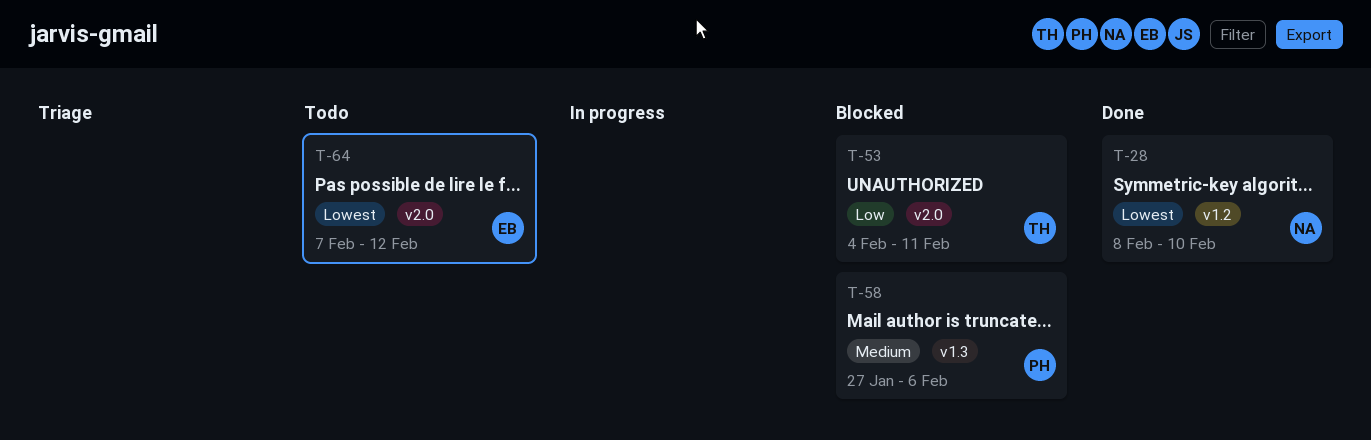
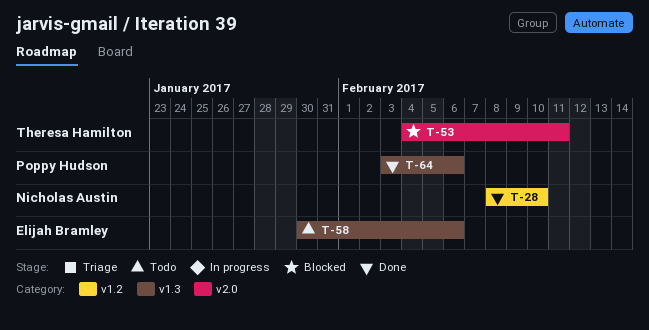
T-58, status: Blocked -> Todo
T-58, owner: Poppy Hudson -> Elijah Bramley
T-58, start: Jan 27 -> Jan 30
T-64, status: Todo -> Done
T-64, owner: Elijah Bramley -> Poppy Hudson
T-64, label: v2.0 -> v1.3
T-64, start: Feb 7 -> Feb 3
T-64, due: Feb 12 -> Feb 6

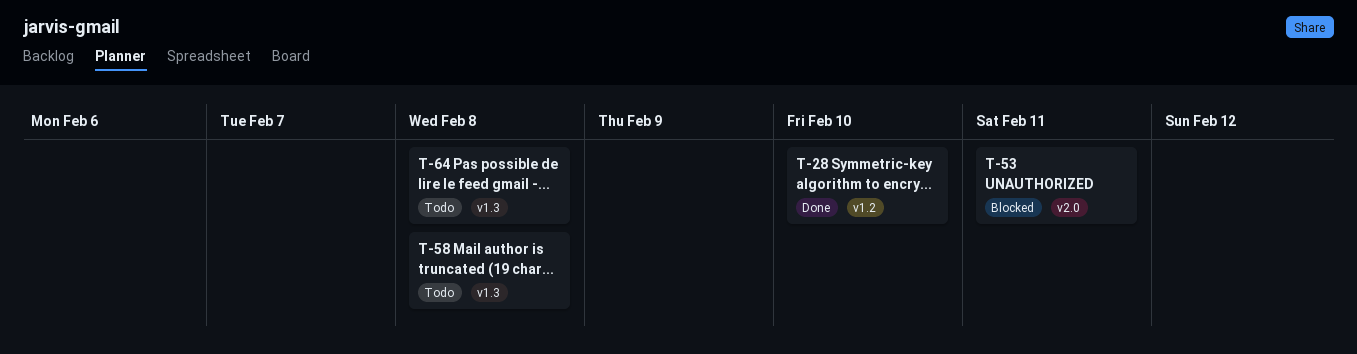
T-58, due: Feb 6 -> Feb 8
T-64, status: Done -> Todo
T-64, due: Feb 6 -> Feb 8

